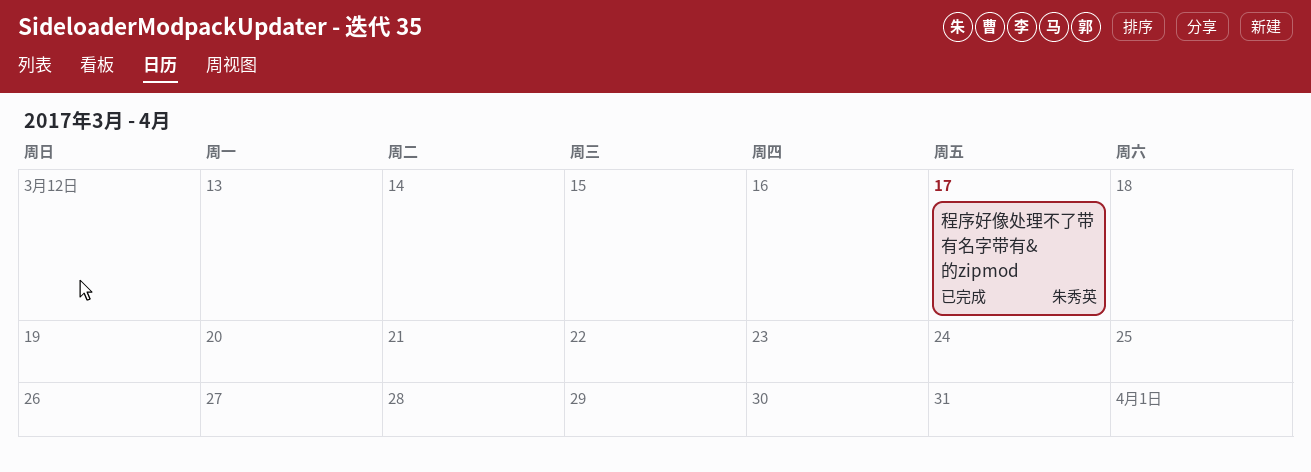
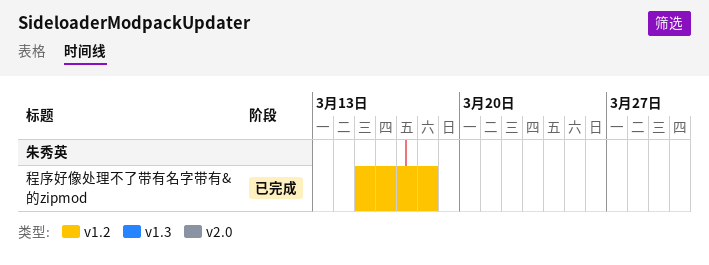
程序好像处理不了带有名字带有&的zipmod, due: Mar 17 -> Mar 18

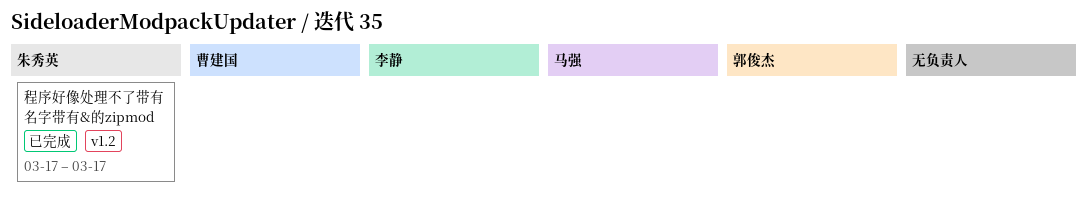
程序好像处理不了带有名字带有&的zipmod, start: Mar 15 -> Mar 17
程序好像处理不了带有名字带有&的zipmod, due: Mar 18 -> Mar 17

